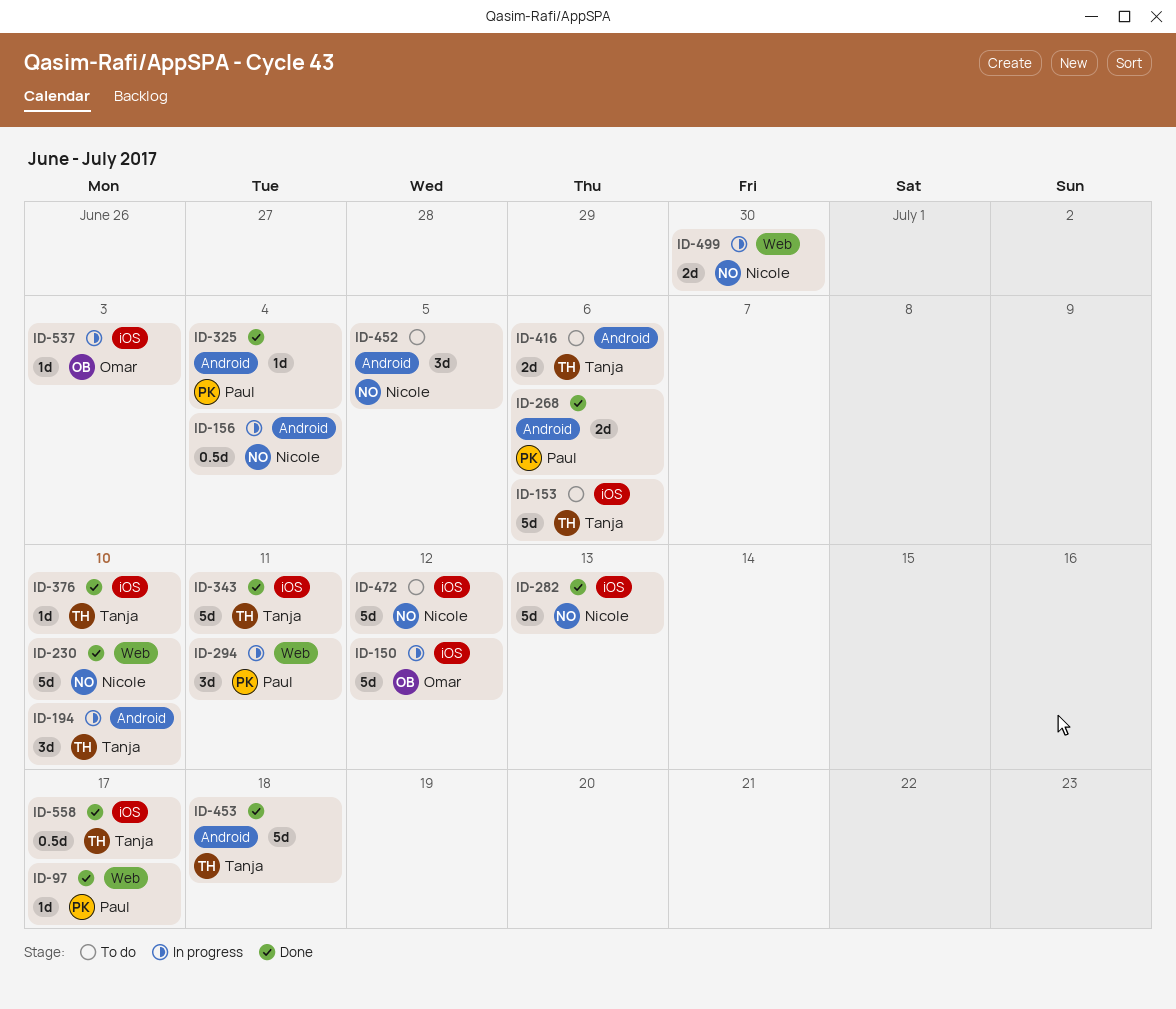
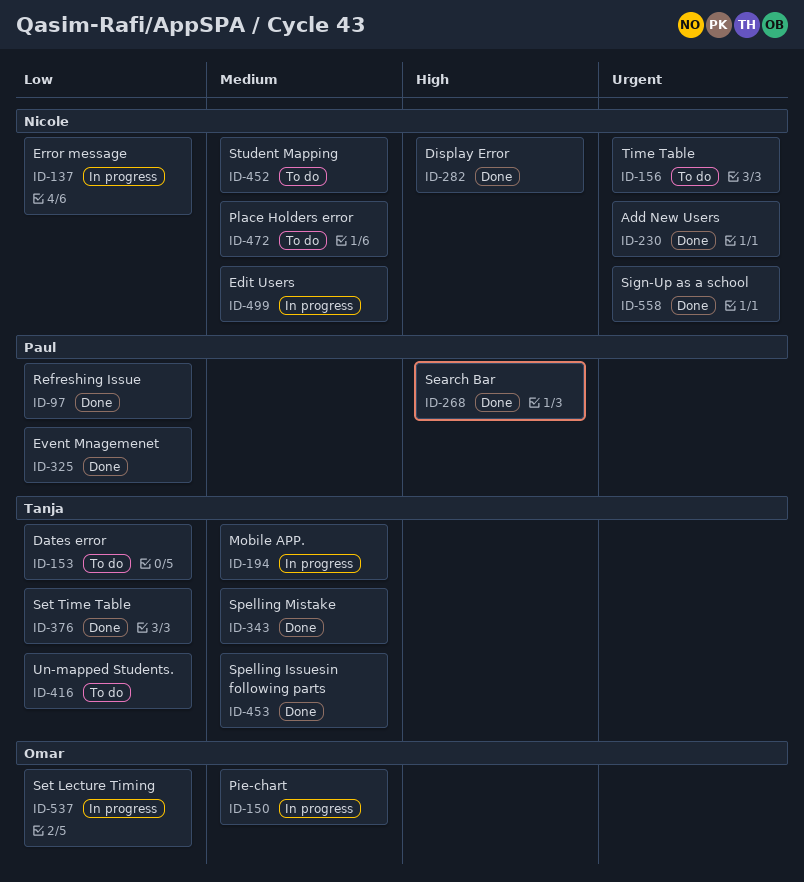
ID-137: none -> present
ID-156, status: In progress -> To do
ID-294: present -> none
ID-558, owner: Tanja -> Nicole

